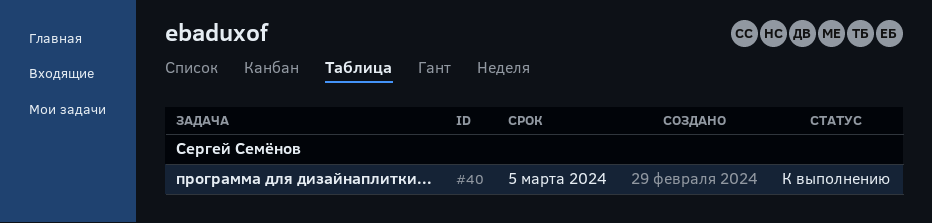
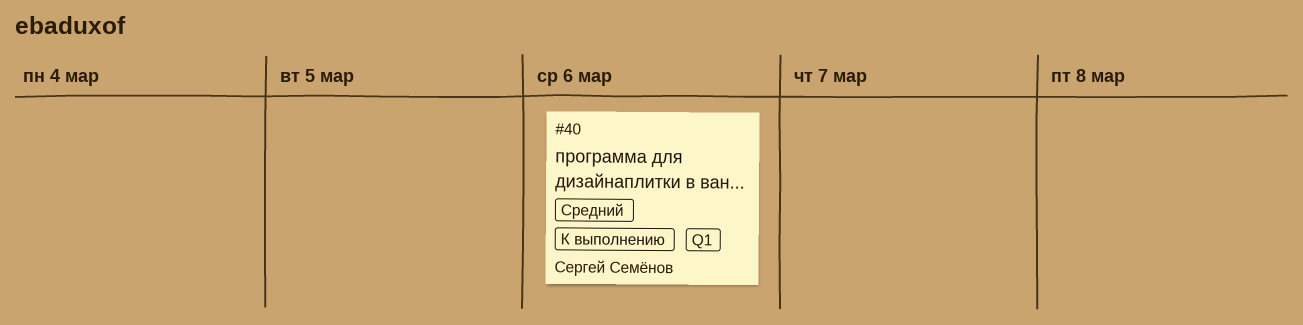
#40, due: Mar 5 -> Mar 6

